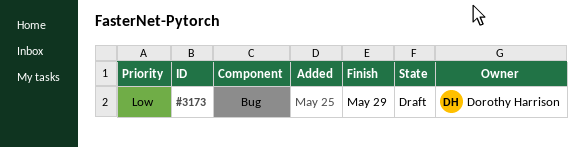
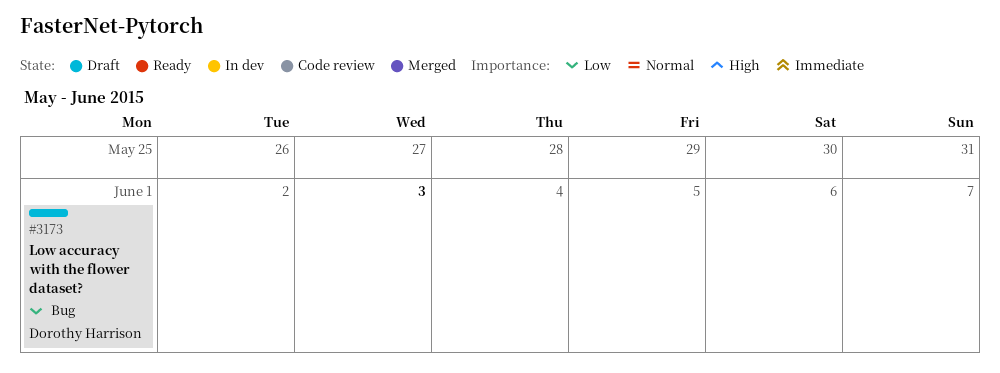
#3173, due: May 29 -> Jun 1

